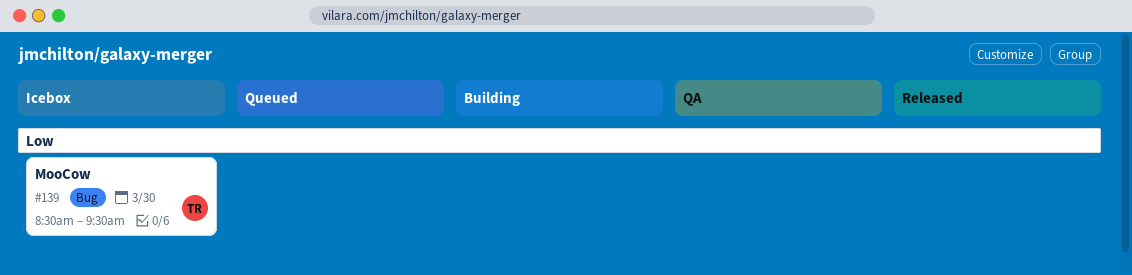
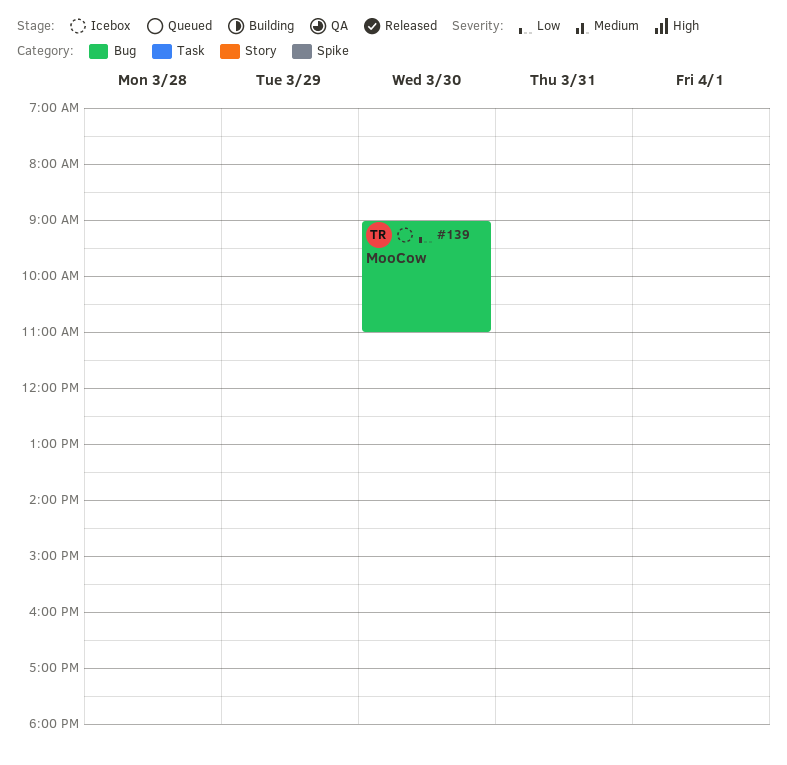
#139, begins: 08:30 -> 09:00
#139, ends: 09:30 -> 11:00

